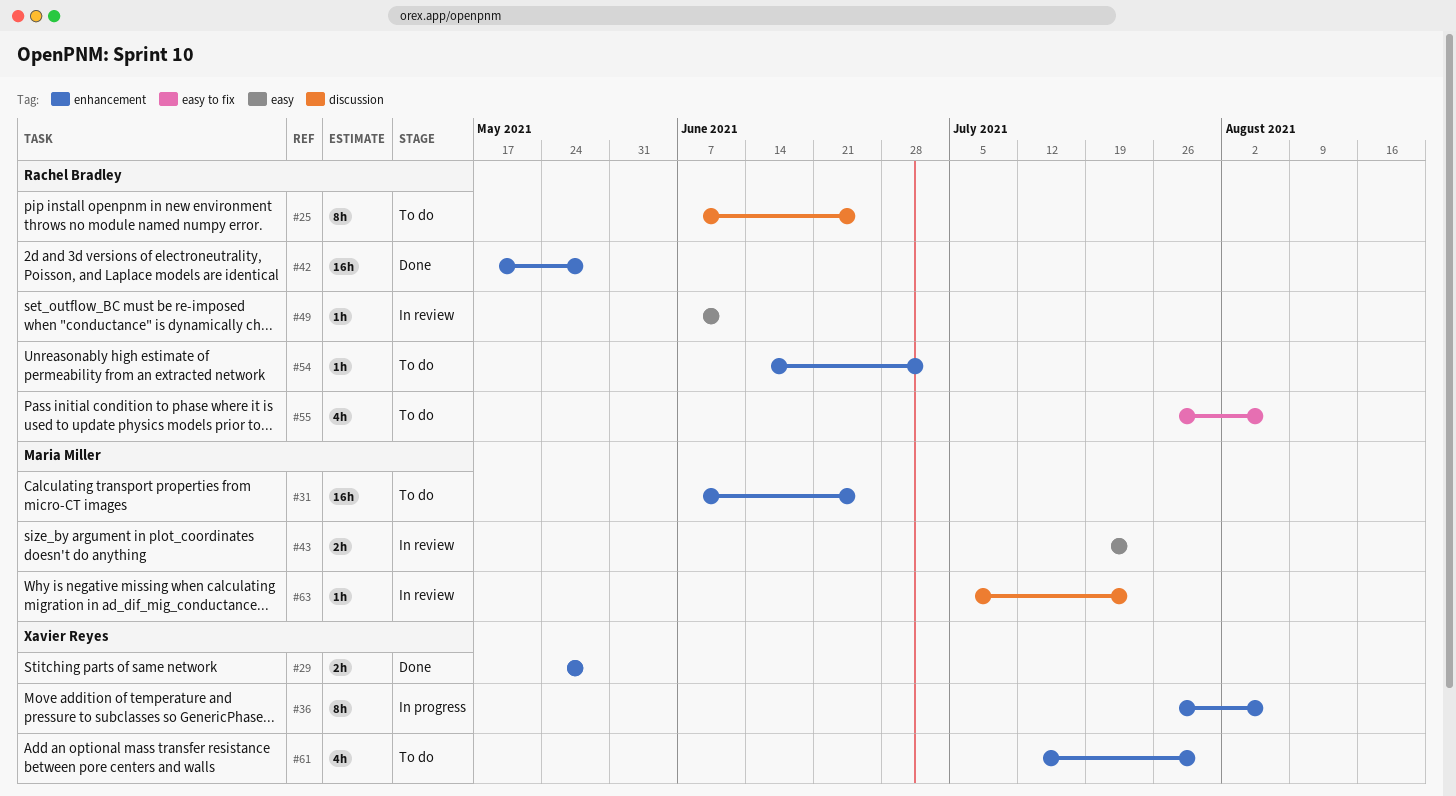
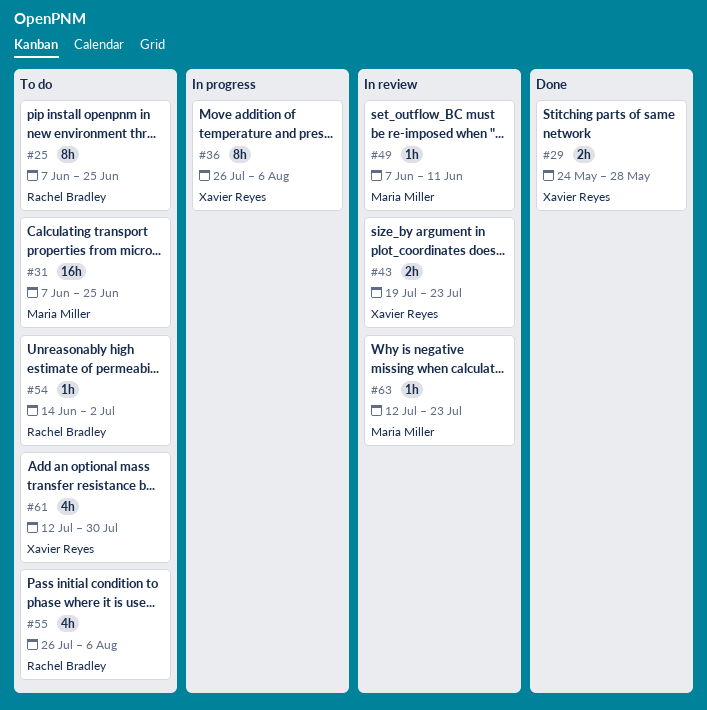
#42: present -> none
#43, owner: Maria Miller -> Xavier Reyes
#49, owner: Rachel Bradley -> Maria Miller
#63, start: Jul 5 -> Jul 12

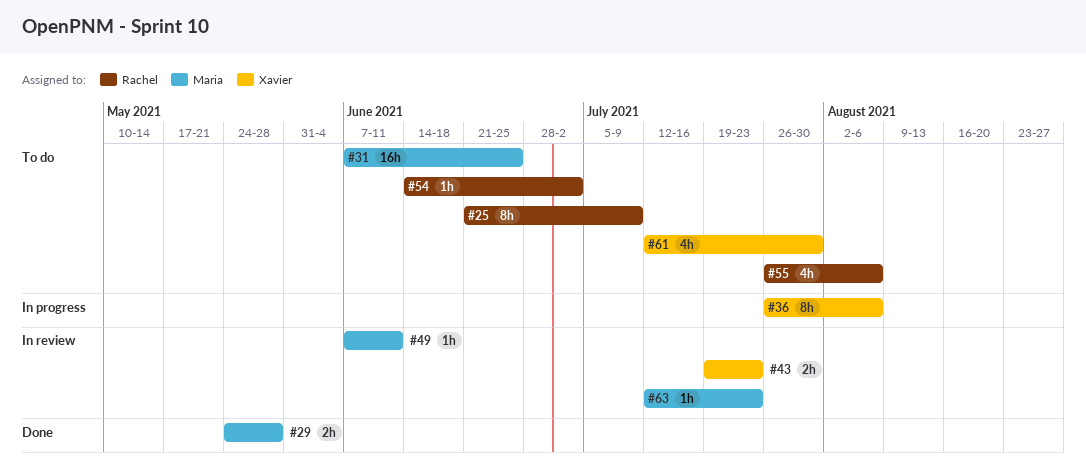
#25, start: Jun 7 -> Jun 21
#25, due: Jun 25 -> Jul 9
#29, owner: Xavier Reyes -> Maria Miller

